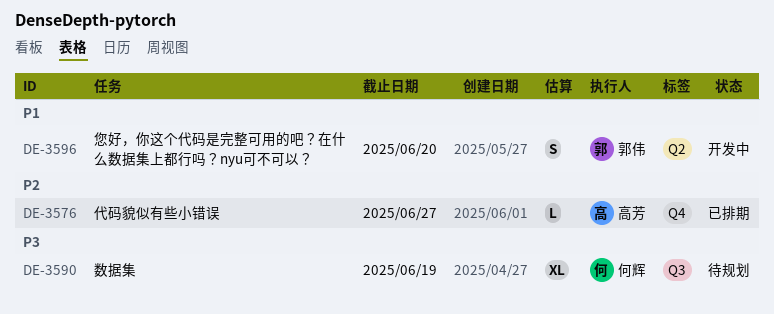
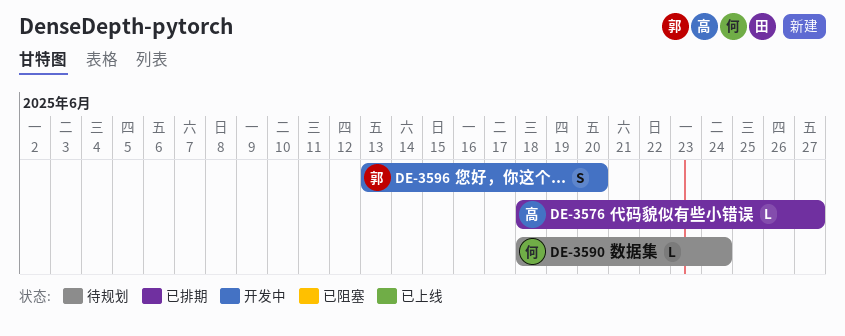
DE-3590, estimate: XL -> L
DE-3590, due: Jun 19 -> Jun 24

